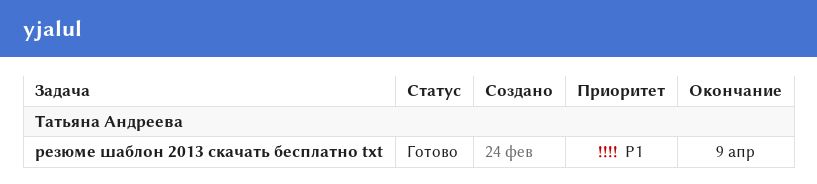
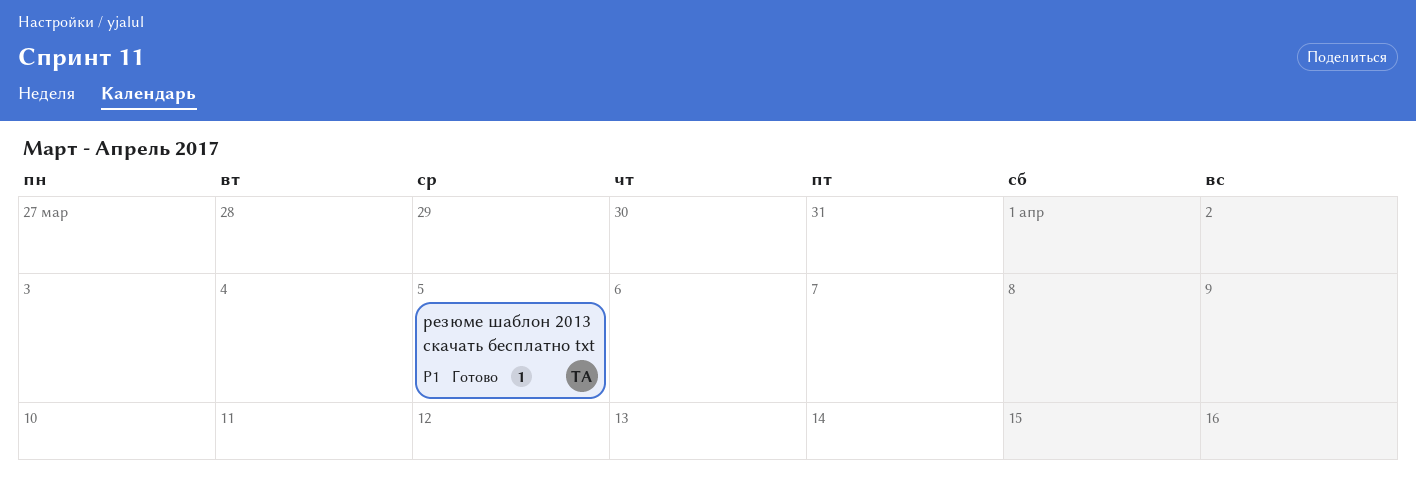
резюме шаблон 2013 скачать бесплатно txt, due: Apr 9 -> Apr 5

